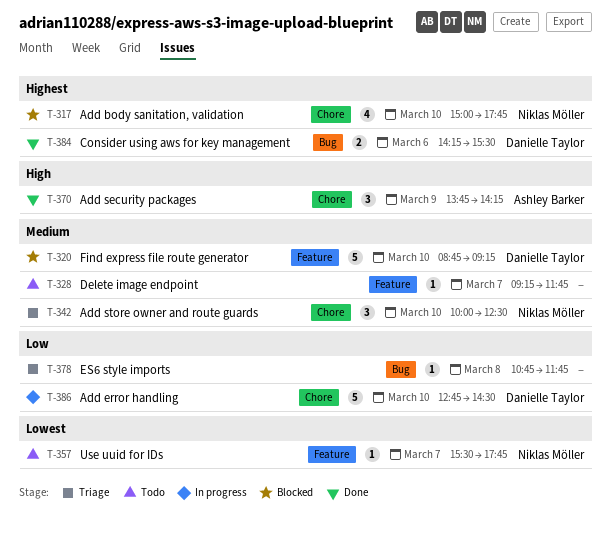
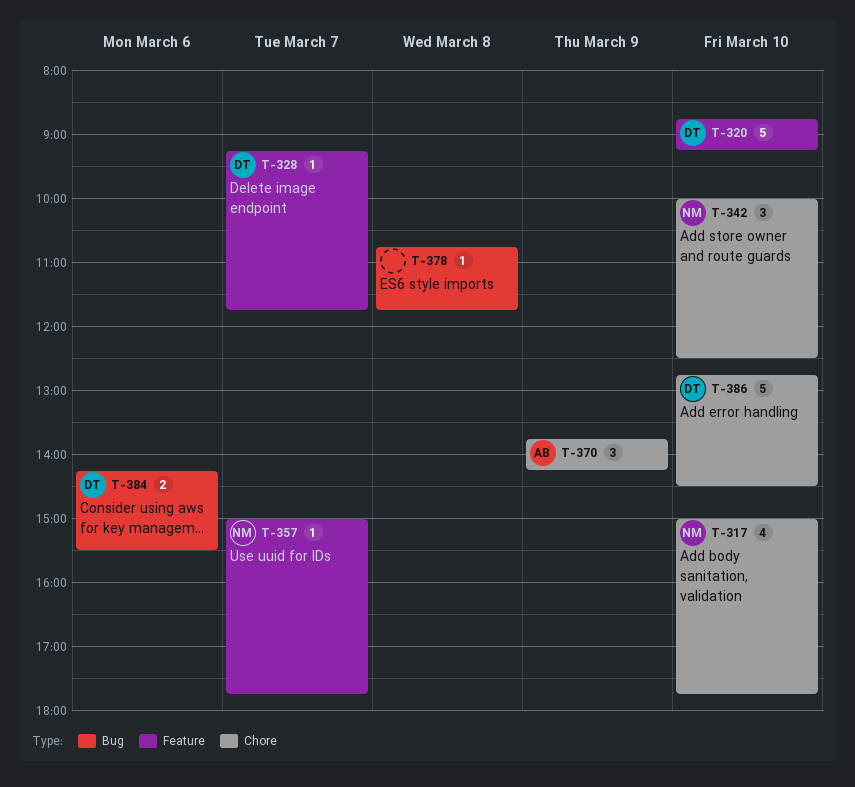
T-328, owner: none -> Danielle Taylor
T-357, begins: 15:30 -> 15:00

